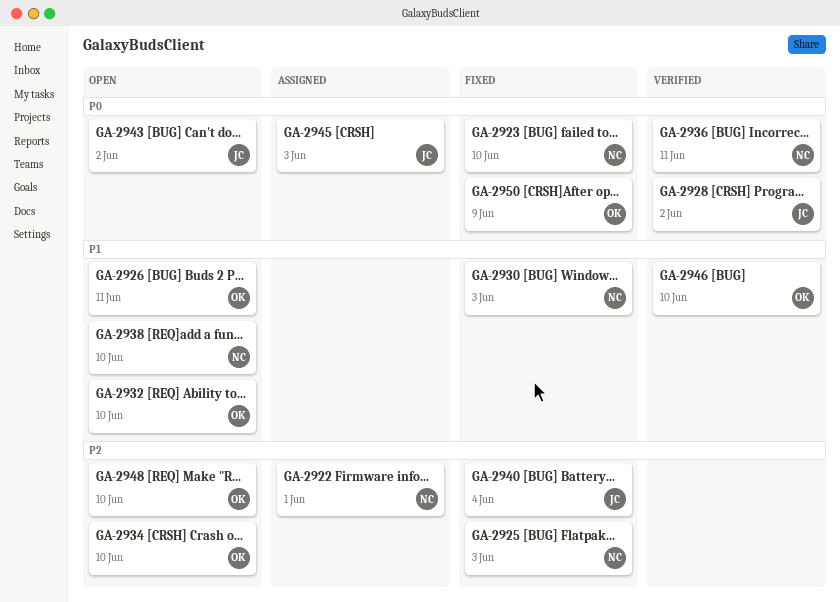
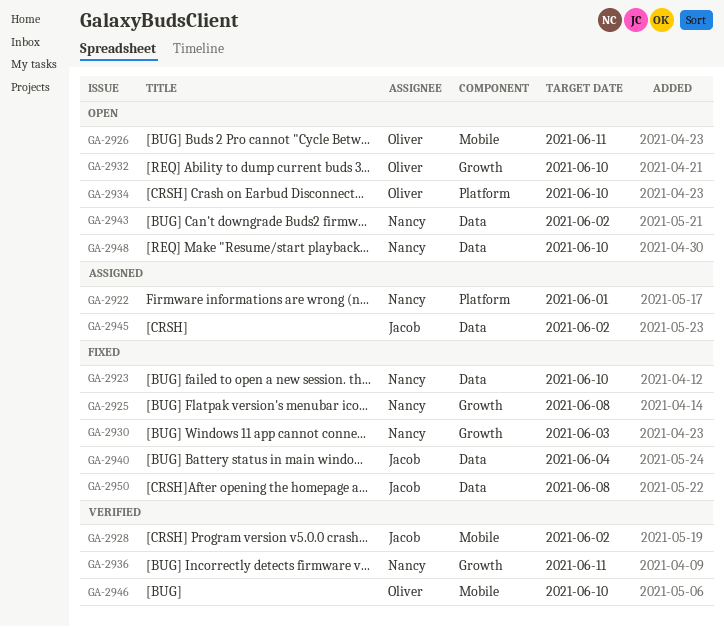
GA-2925, due: Jun 3 -> Jun 8
GA-2938: present -> none
GA-2943, owner: Jacob -> Nancy
GA-2945, due: Jun 3 -> Jun 2
GA-2948, owner: Oliver -> Nancy
GA-2950, owner: Oliver -> Jacob
GA-2950, due: Jun 9 -> Jun 8

